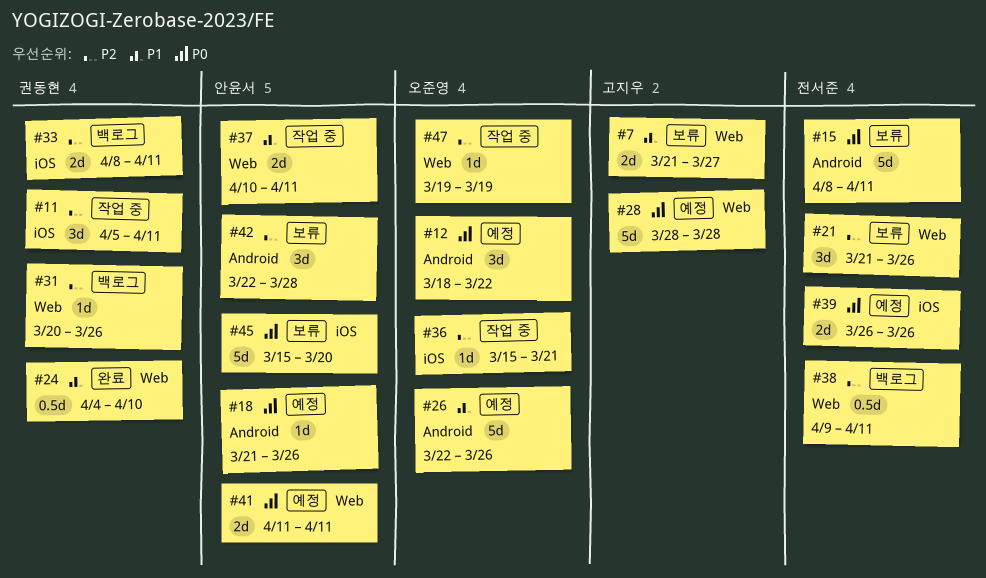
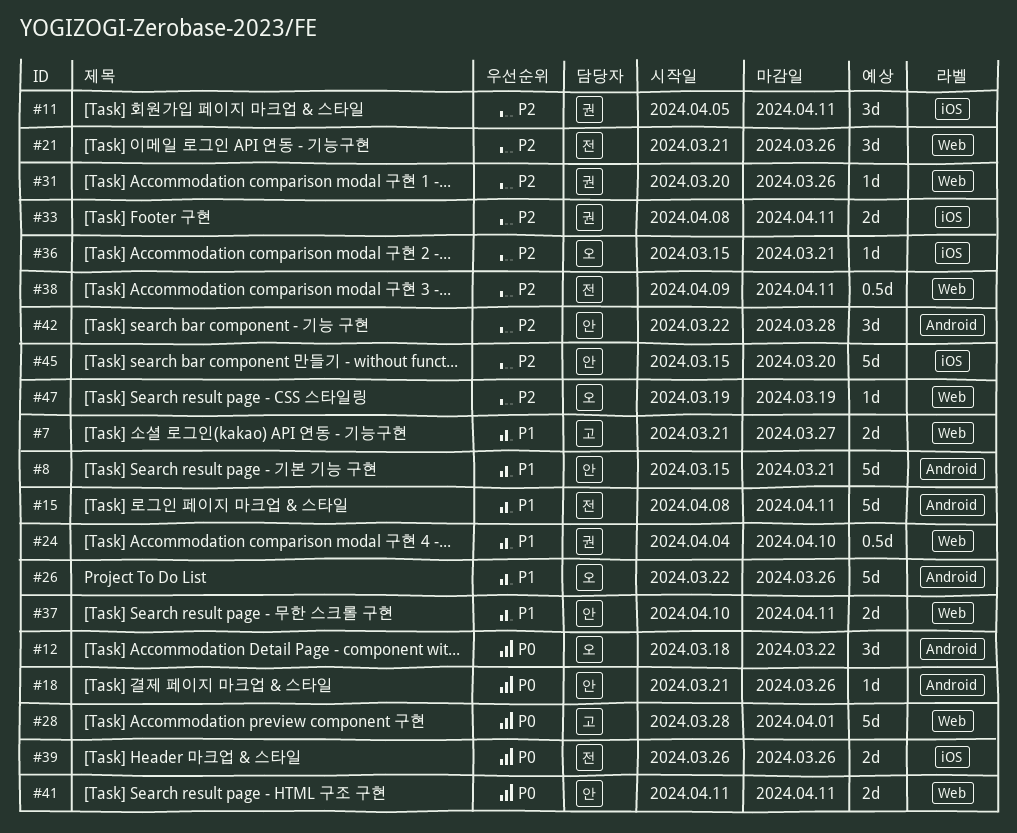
#8: none -> present
#15, priority: P0 -> P1
#28, due: Mar 28 -> Apr 1
#45, priority: P0 -> P2

